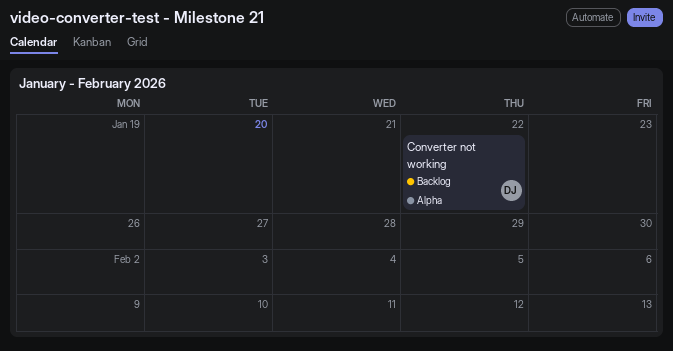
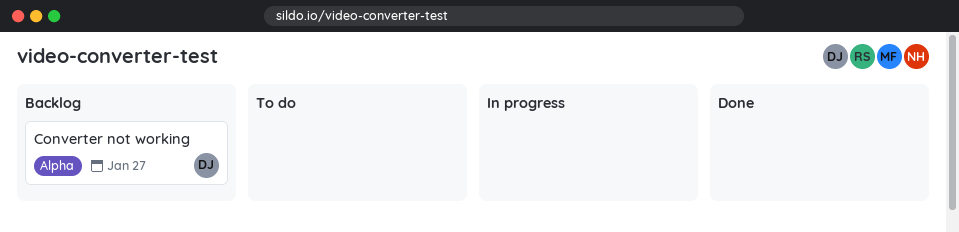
Converter not working, due: Jan 22 -> Jan 27

